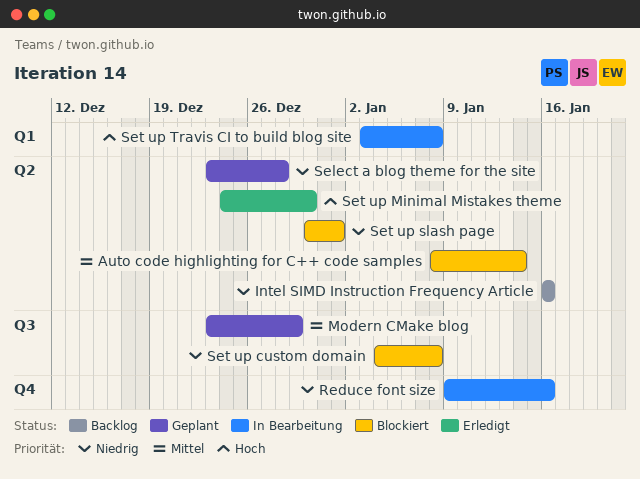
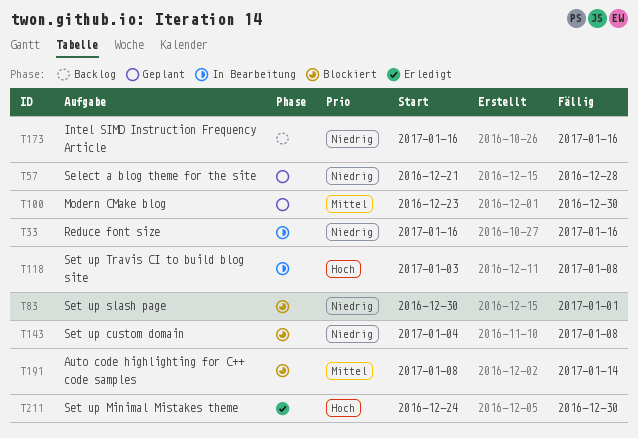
Modern CMake blog, due: Dec 29 -> Dec 30
Reduce font size, start: Jan 9 -> Jan 16
Select a blog theme for the site, start: Dec 23 -> Dec 21

